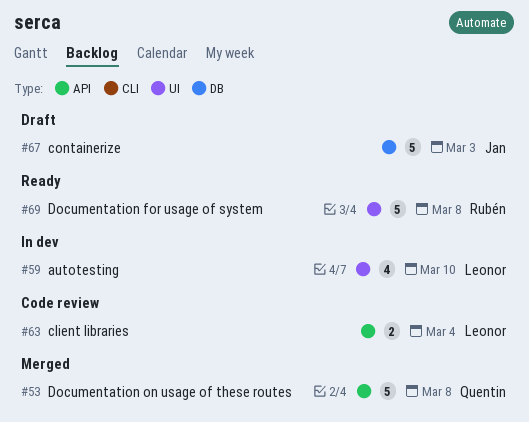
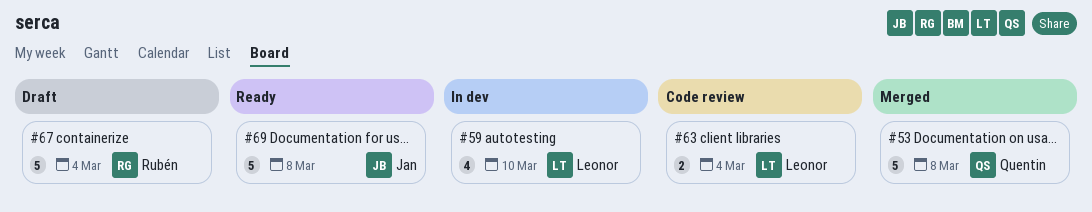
#67, owner: Jan -> Rubén
#67, due: Mar 3 -> Mar 4
#69, owner: Rubén -> Jan

